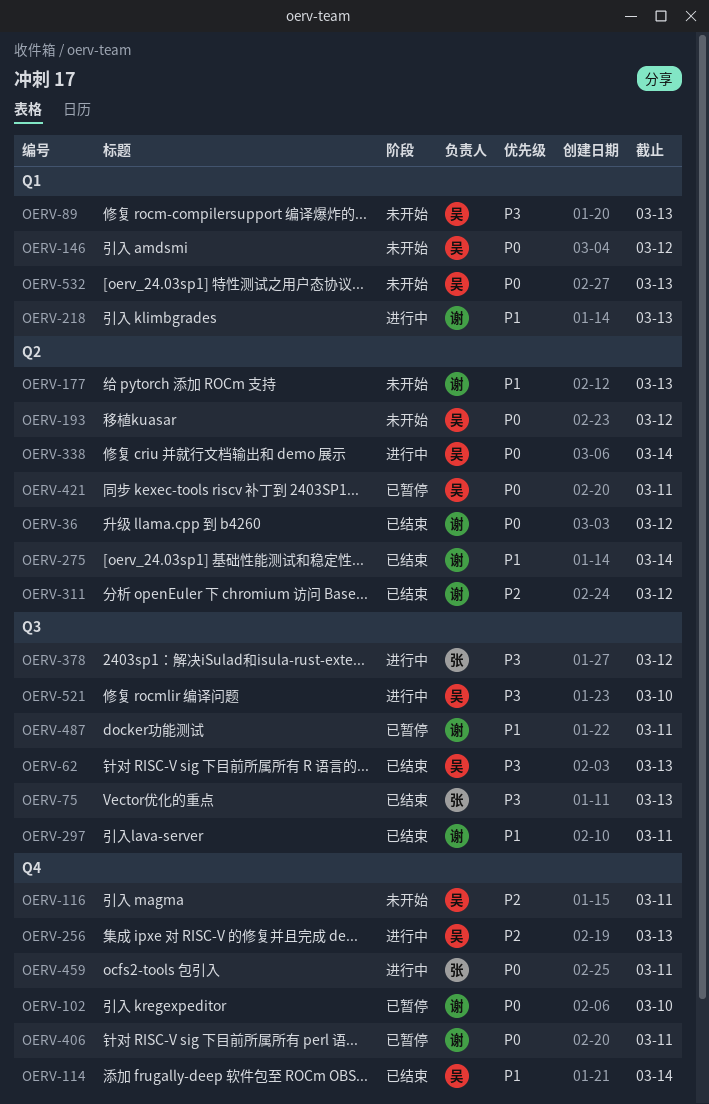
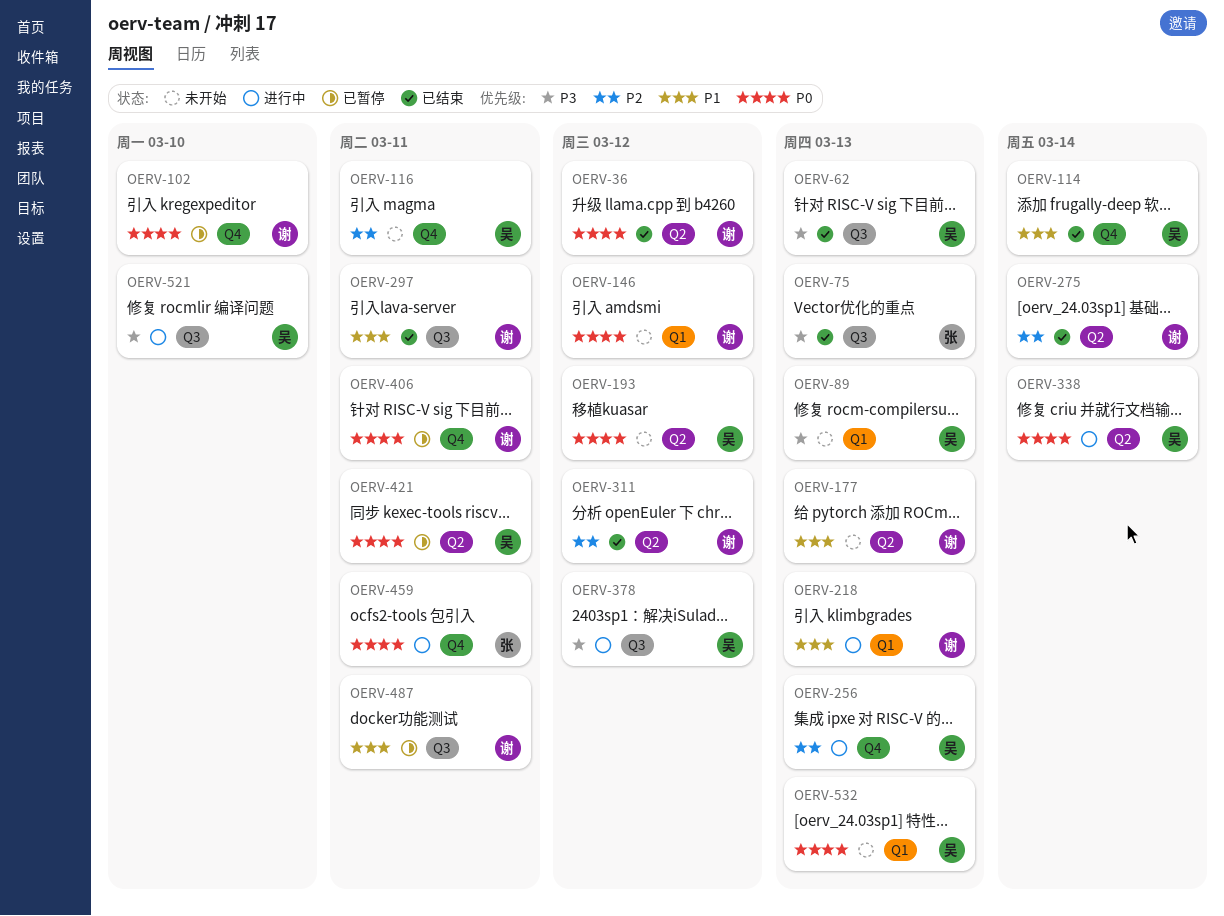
OERV-146, owner: 吴 -> 谢
OERV-275, priority: P1 -> P2
OERV-378, owner: 张 -> 吴

